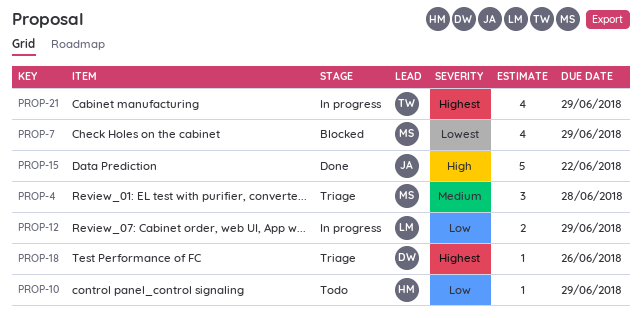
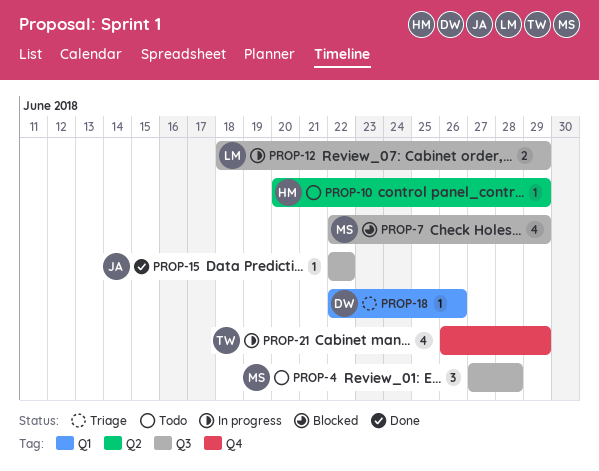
PROP-4, status: Triage -> Todo
PROP-15, estimate: 5 -> 1

